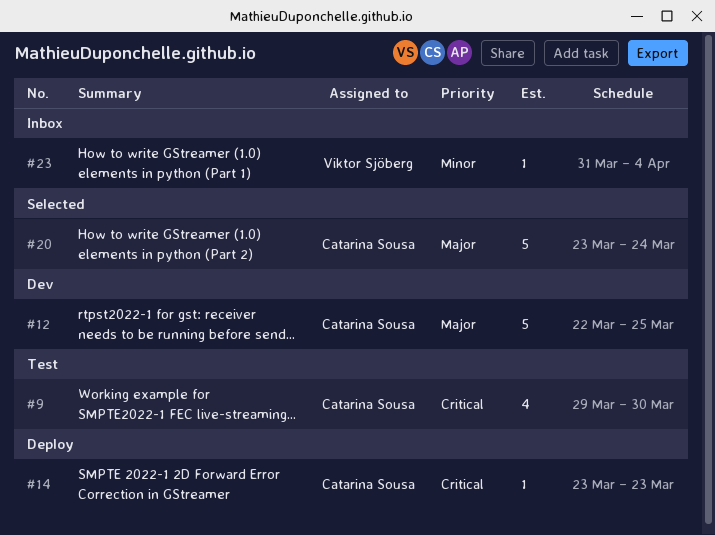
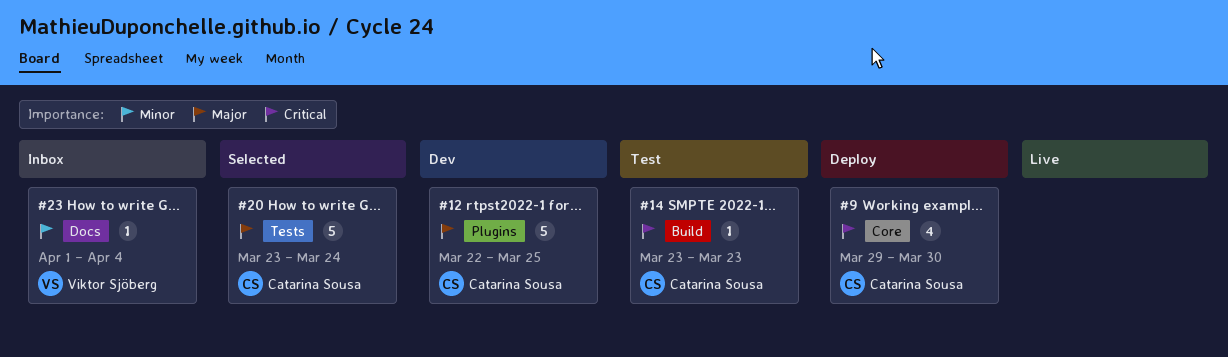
#9, status: Test -> Deploy
#14, status: Deploy -> Test
#23, start: Mar 31 -> Apr 1

